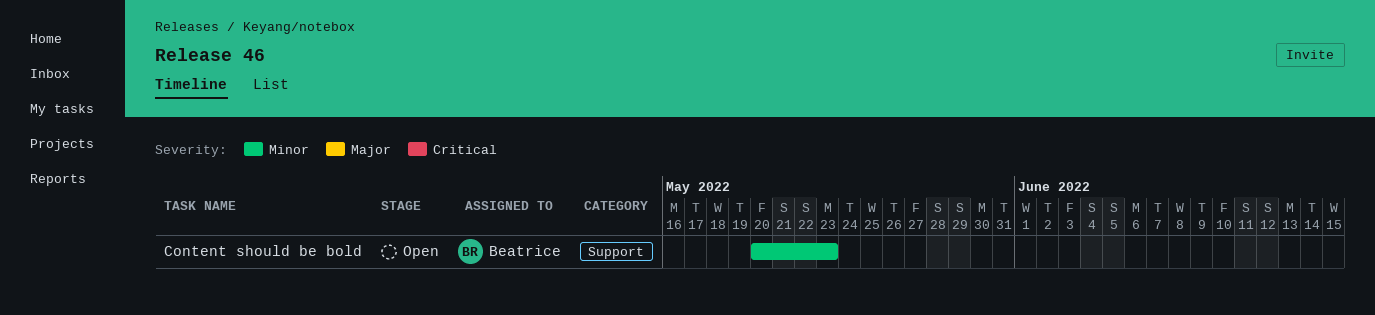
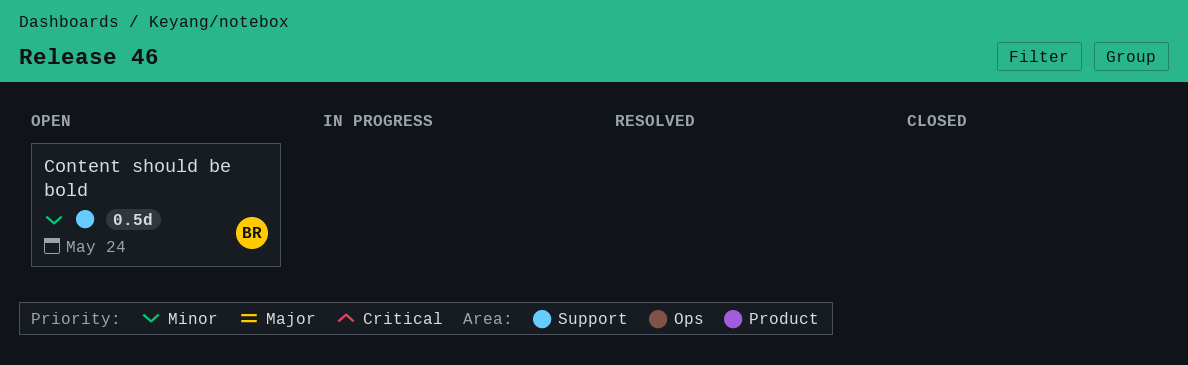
Content should be bold, due: May 23 -> May 24

